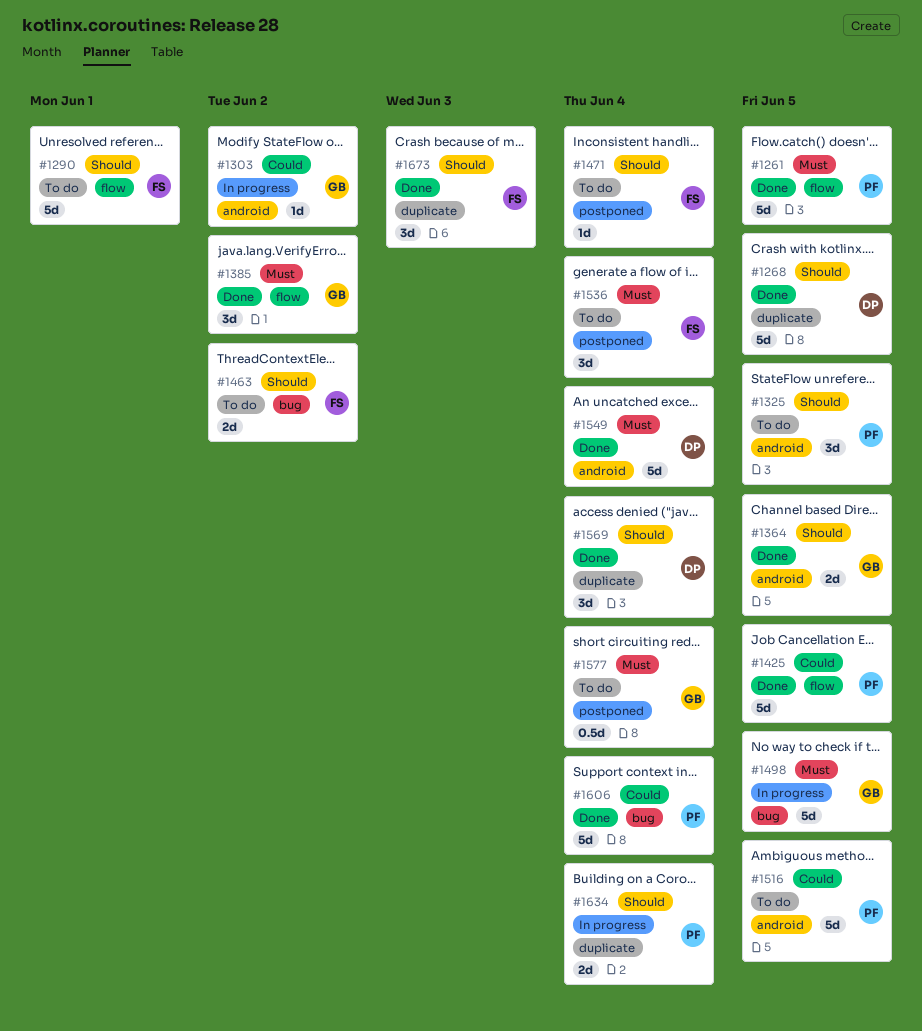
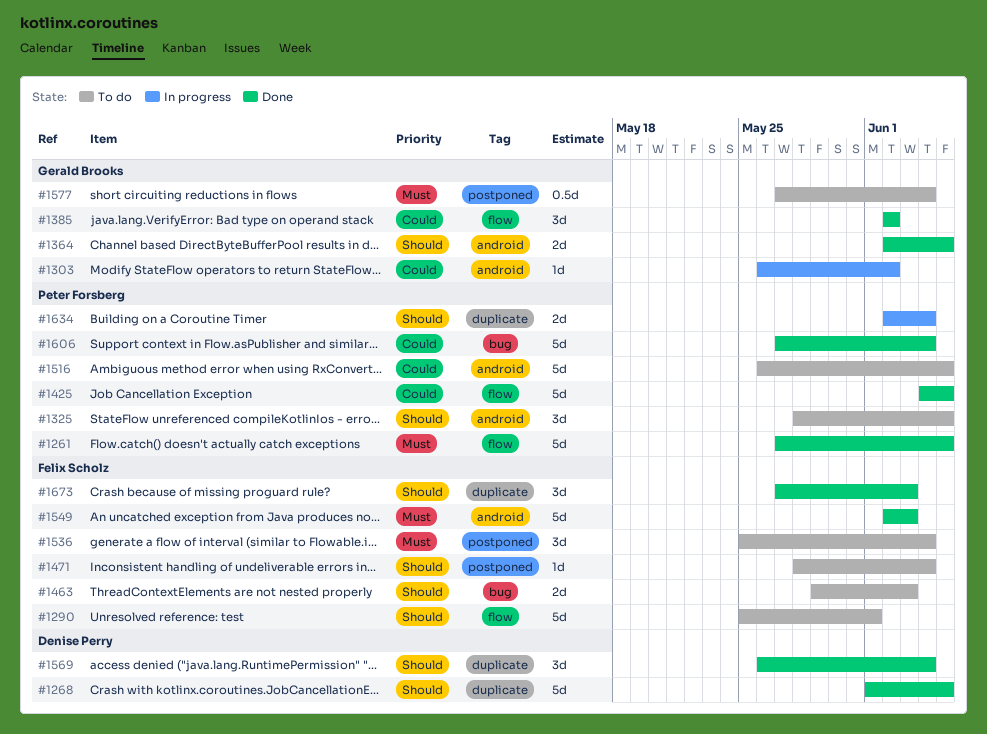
#1385, priority: Must -> Could
#1463, due: Jun 2 -> Jun 3
#1498: present -> none
#1549, owner: Denise Perry -> Felix Scholz
#1549, due: Jun 4 -> Jun 3

